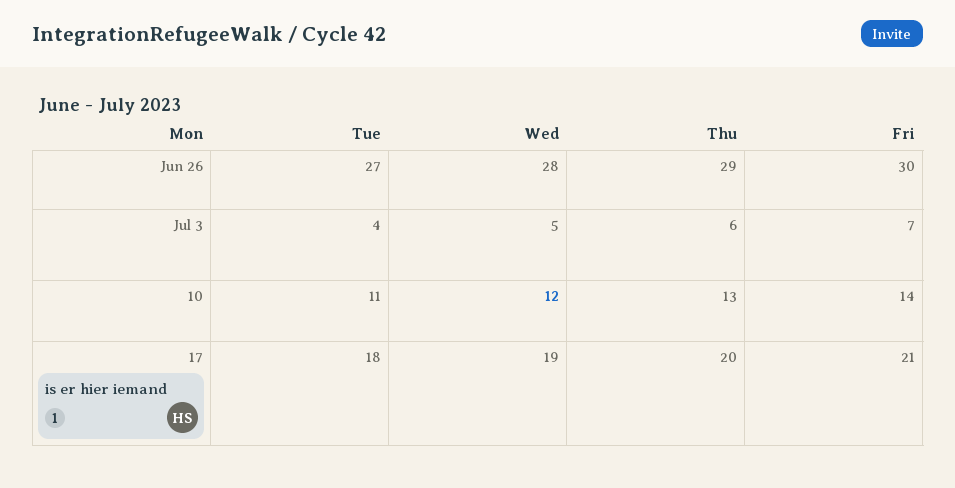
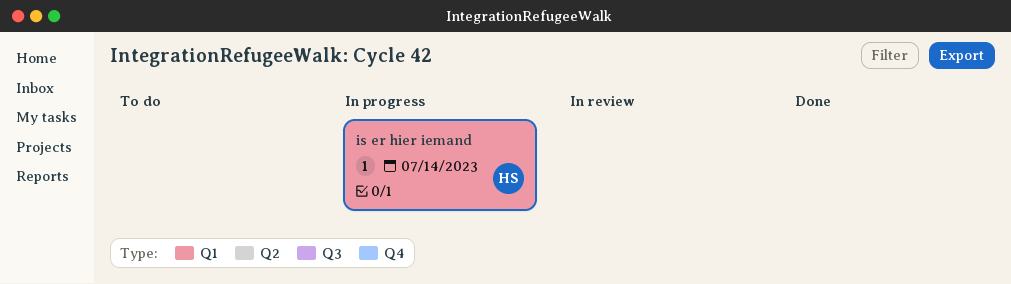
is er hier iemand, due: Jul 17 -> Jul 14

